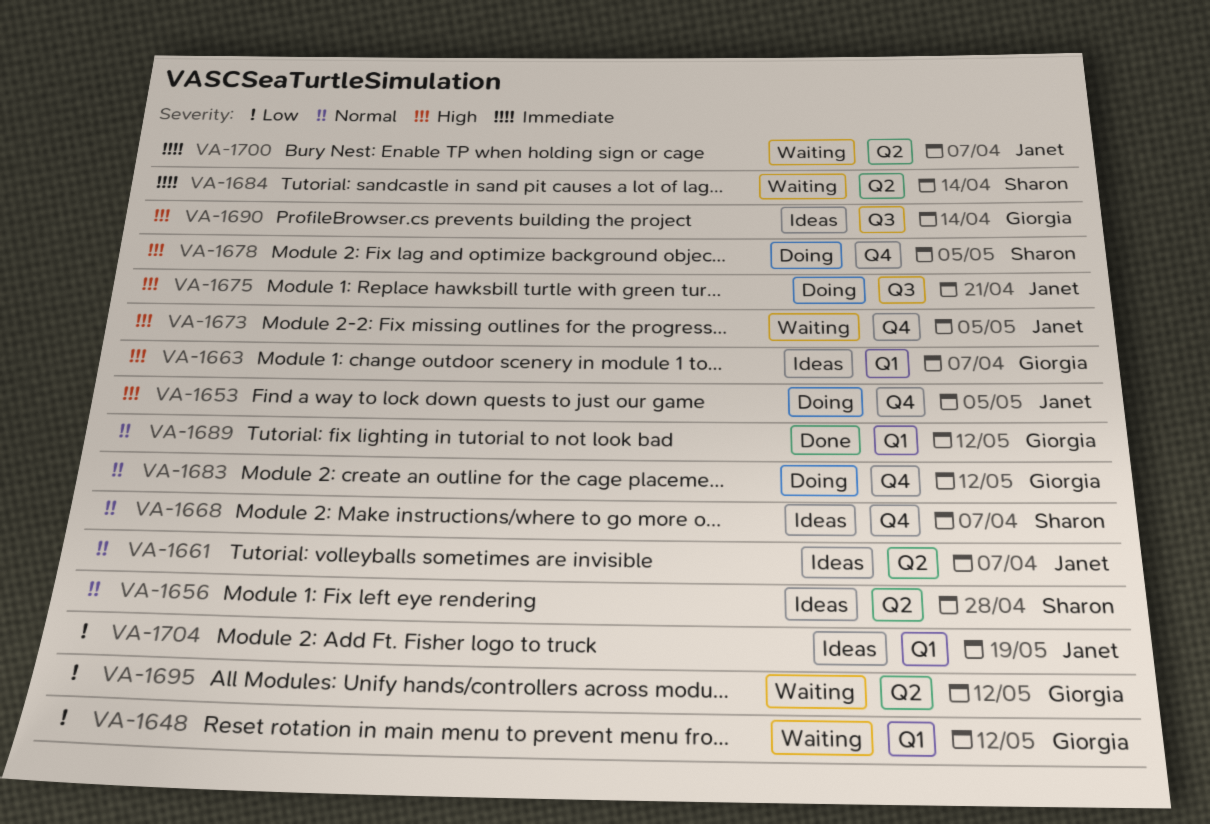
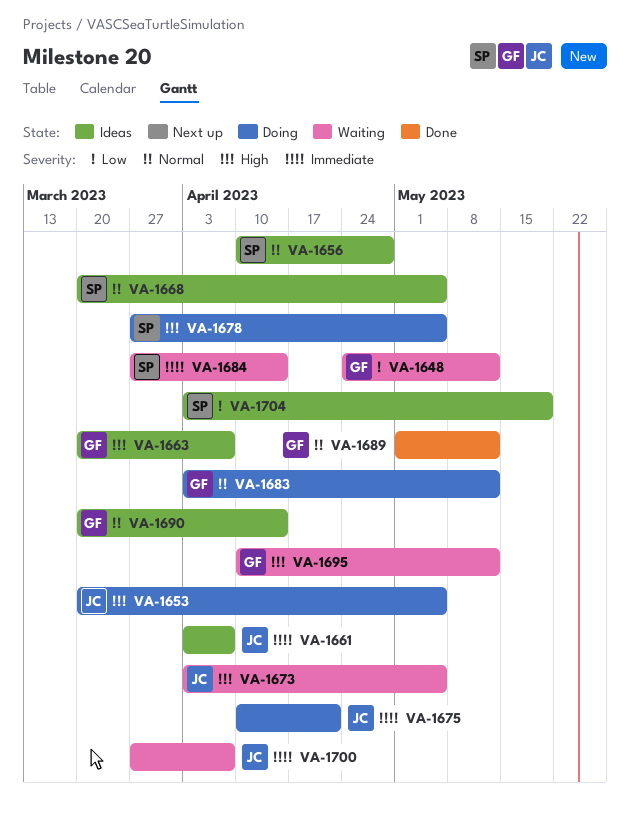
VA-1661, priority: Normal -> Immediate
VA-1668, due: Apr 7 -> May 5
VA-1675, priority: High -> Immediate
VA-1690, priority: High -> Normal
VA-1695, priority: Low -> High
VA-1704, owner: Janet -> Sharon

